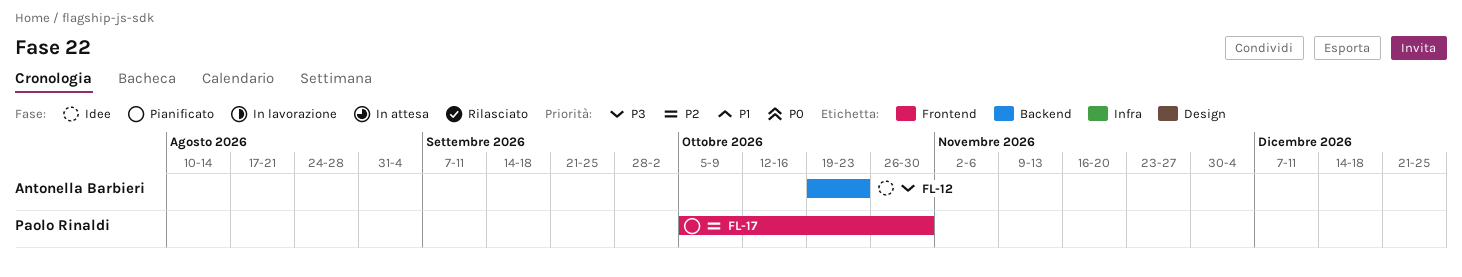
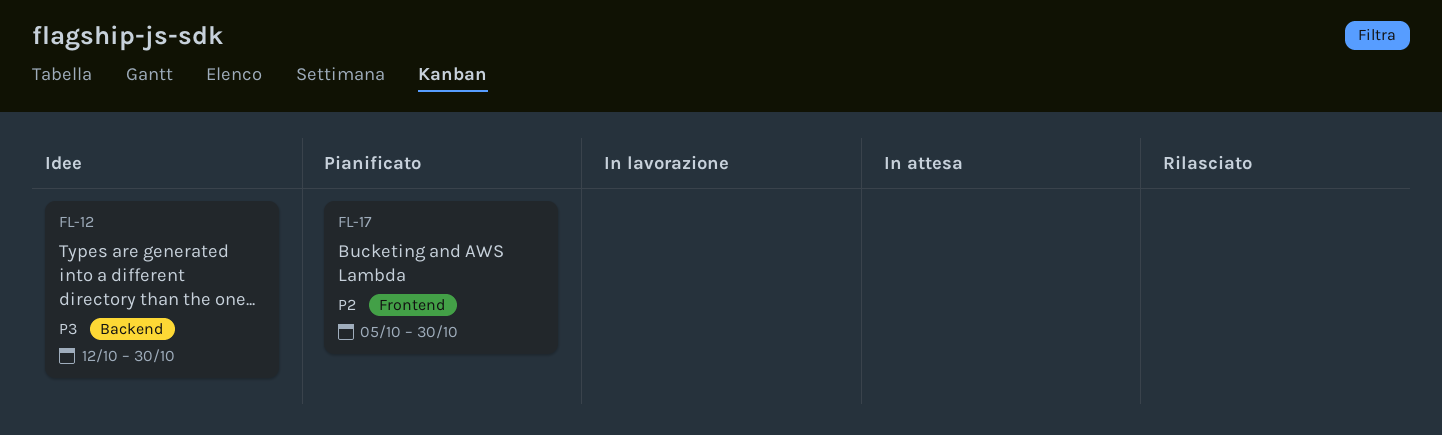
FL-12, start: Oct 19 -> Oct 12
FL-12, due: Oct 23 -> Oct 30

